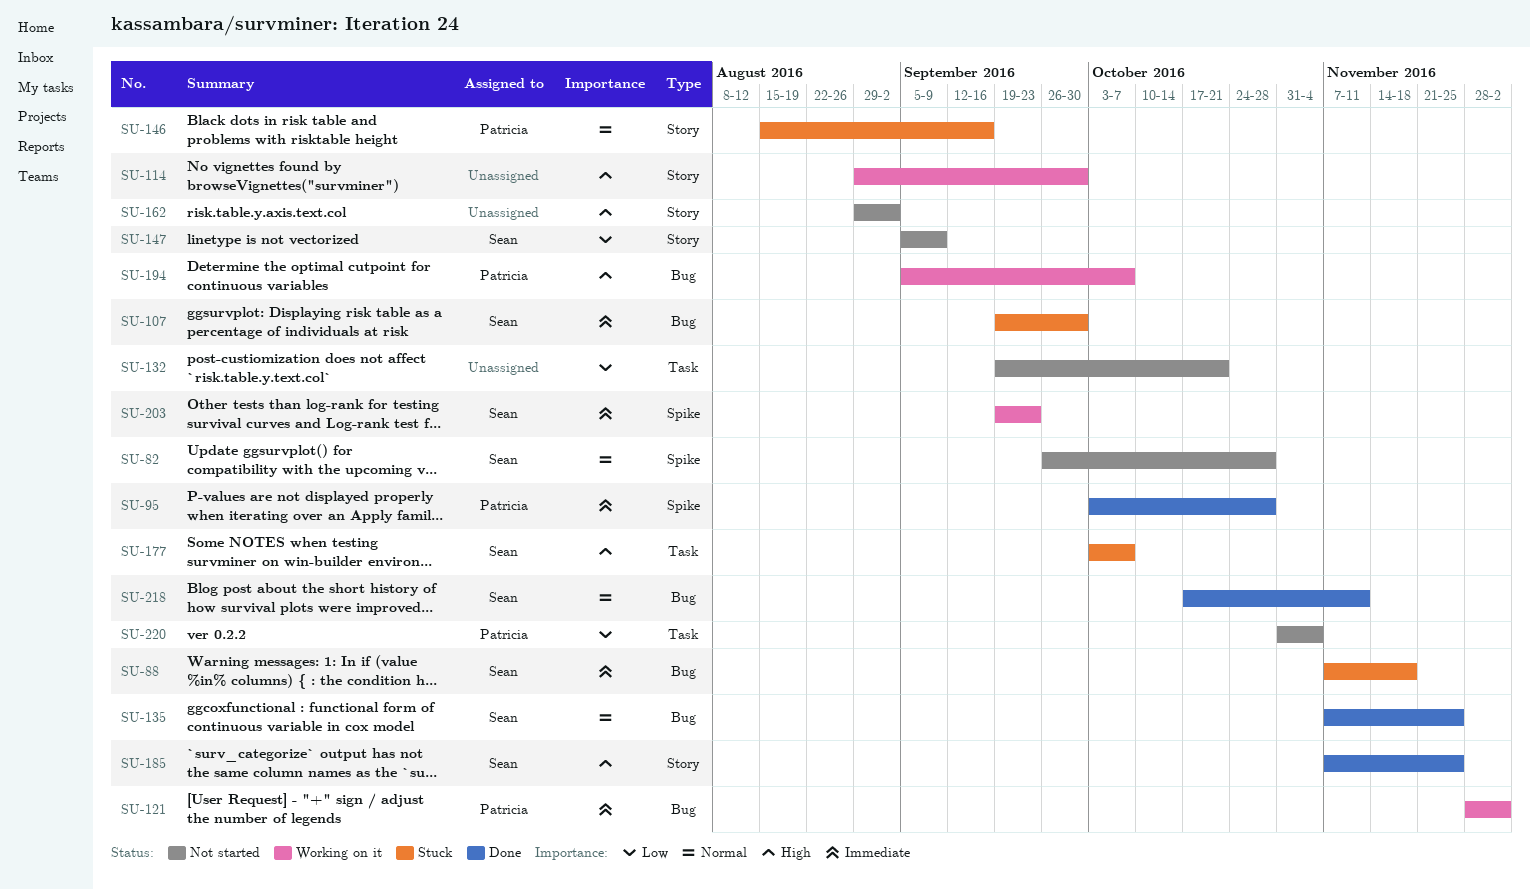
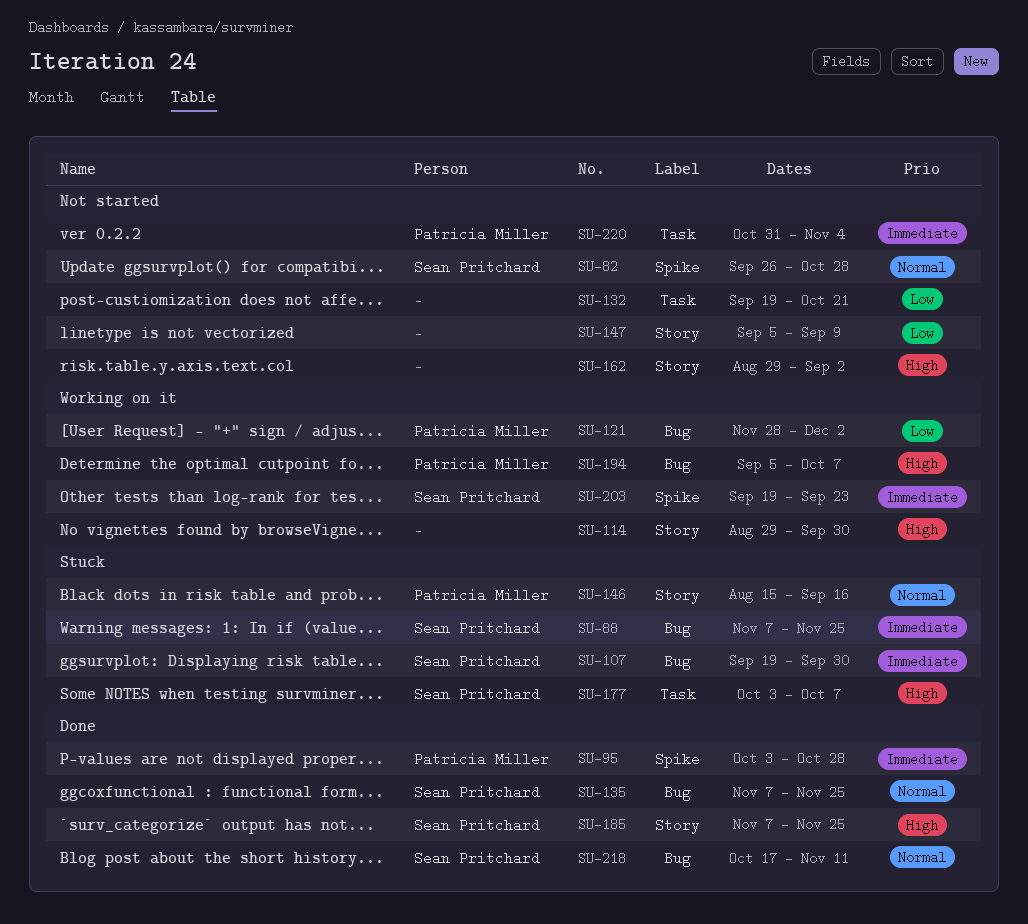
SU-88, due: Nov 18 -> Nov 25
SU-121, priority: Immediate -> Low
SU-147, owner: Sean Pritchard -> none
SU-220, priority: Low -> Immediate

